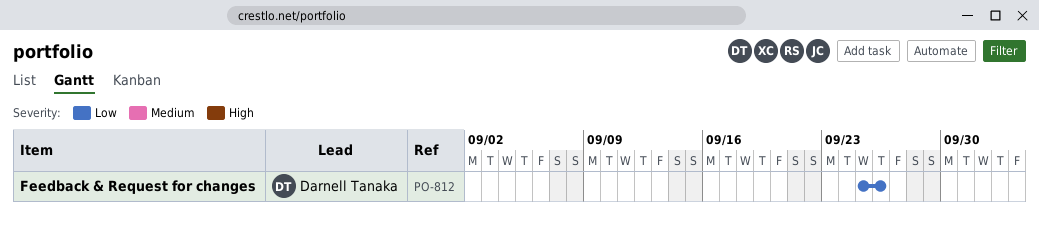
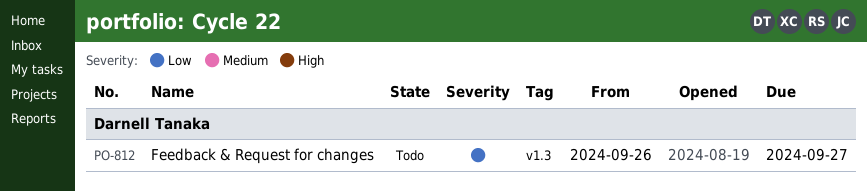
PO-812, start: Sep 25 -> Sep 26
PO-812, due: Sep 26 -> Sep 27

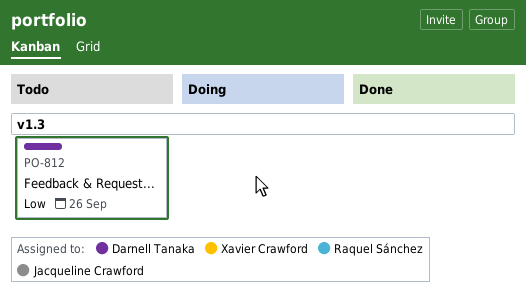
PO-812, due: Sep 27 -> Sep 26

